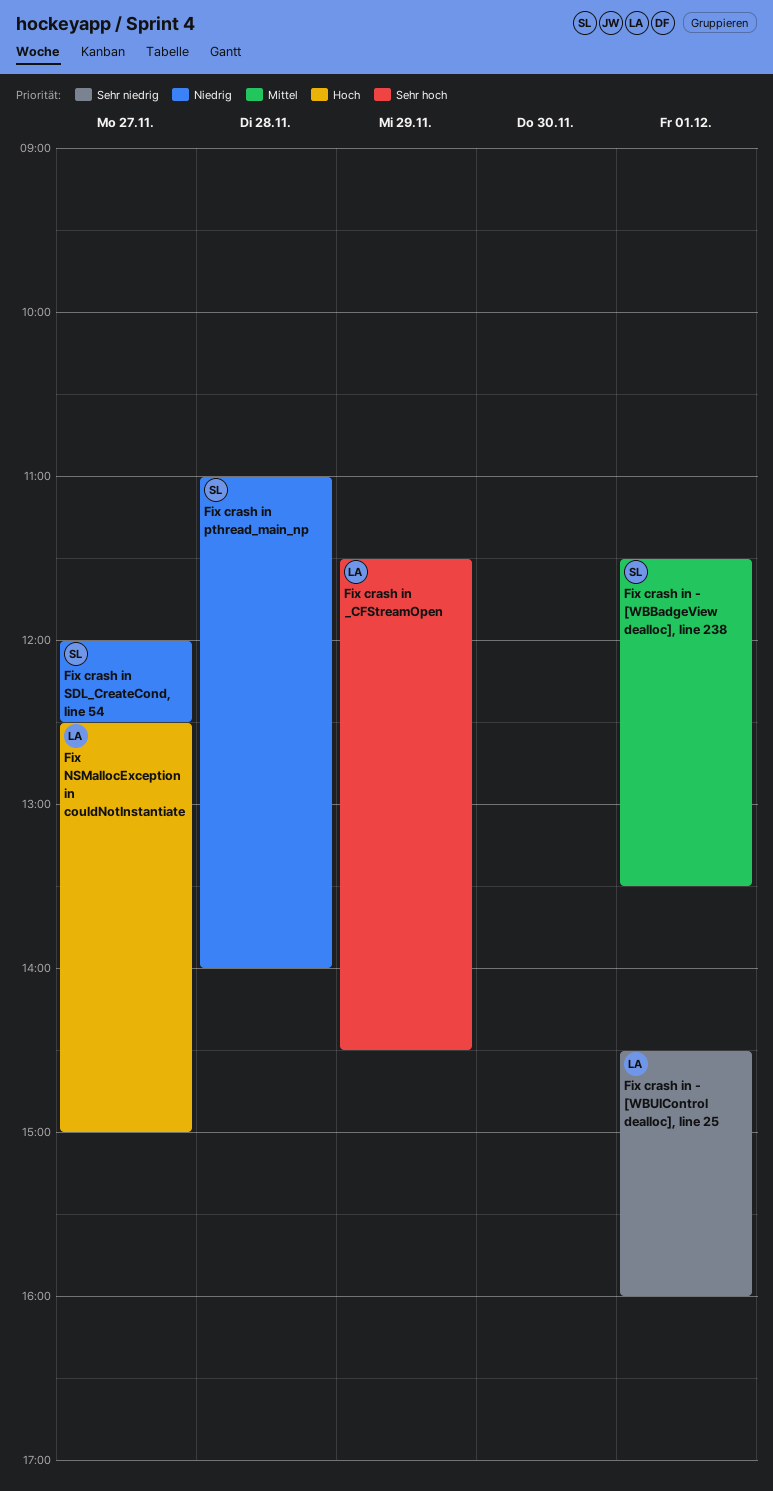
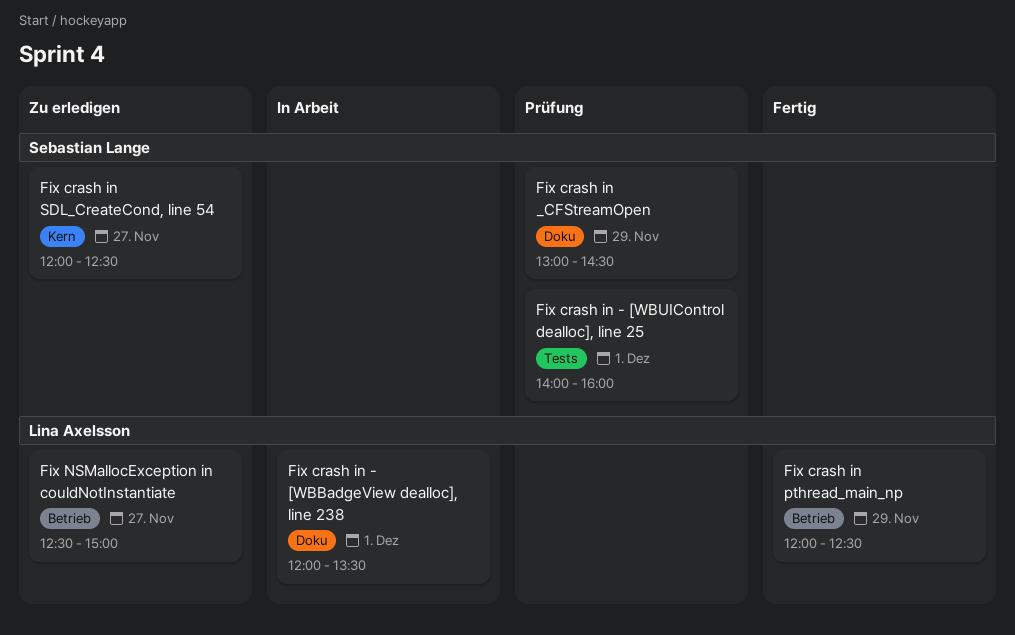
Fix crash in - [WBBadgeView dealloc], line 238, owner: Sebastian Lange -> Lina Axelsson
Fix crash in - [WBBadgeView dealloc], line 238, begins: 11:30 -> 12:00
Fix crash in - [WBUIControl dealloc], line 25, owner: Lina Axelsson -> Sebastian Lange
Fix crash in - [WBUIControl dealloc], line 25, begins: 14:30 -> 14:00
Fix crash in _CFStreamOpen, owner: Lina Axelsson -> Sebastian Lange
Fix crash in _CFStreamOpen, begins: 11:30 -> 13:00
Fix crash in pthread_main_np, owner: Sebastian Lange -> Lina Axelsson
Fix crash in pthread_main_np, day: Nov 28 -> Nov 29
Fix crash in pthread_main_np, begins: 11:00 -> 12:00
Fix crash in pthread_main_np, ends: 14:00 -> 12:30

